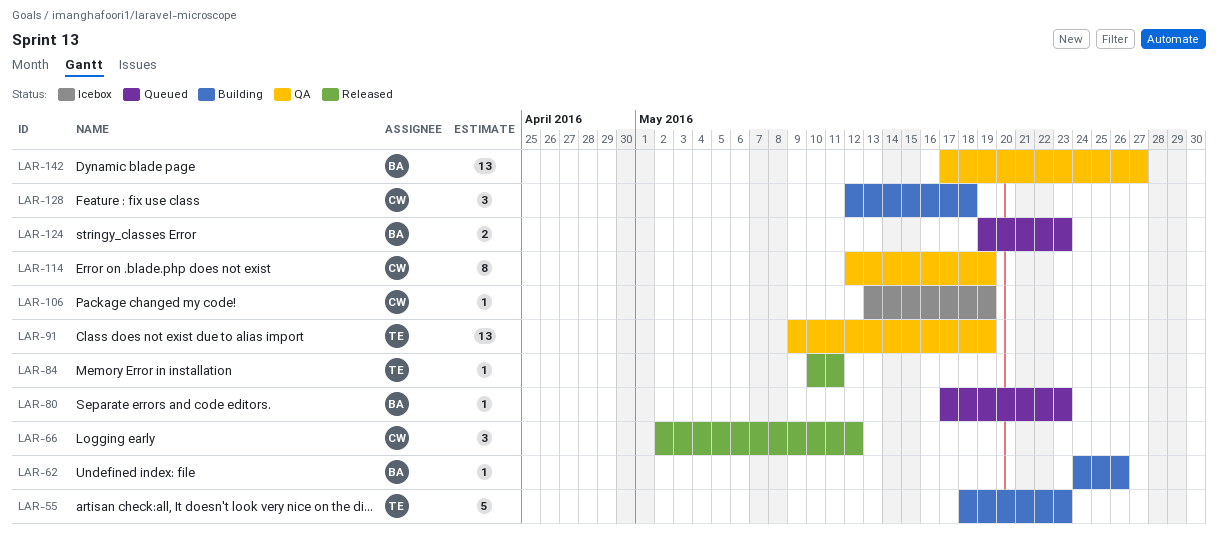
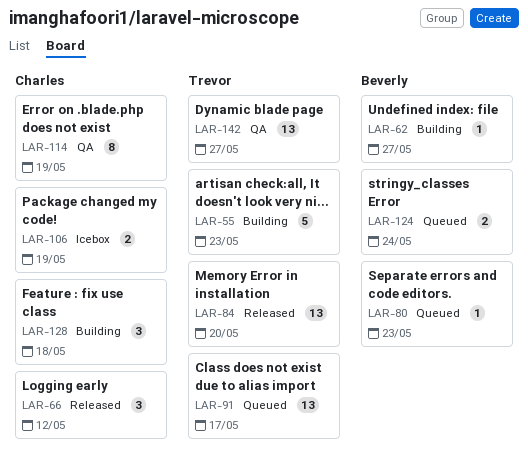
LAR-62, due: May 26 -> May 27
LAR-84, estimate: 1 -> 13
LAR-84, due: May 11 -> May 20
LAR-91, status: QA -> Queued
LAR-91, due: May 19 -> May 17
LAR-106, estimate: 1 -> 2
LAR-124, due: May 23 -> May 24
LAR-142, owner: Beverly -> Trevor

